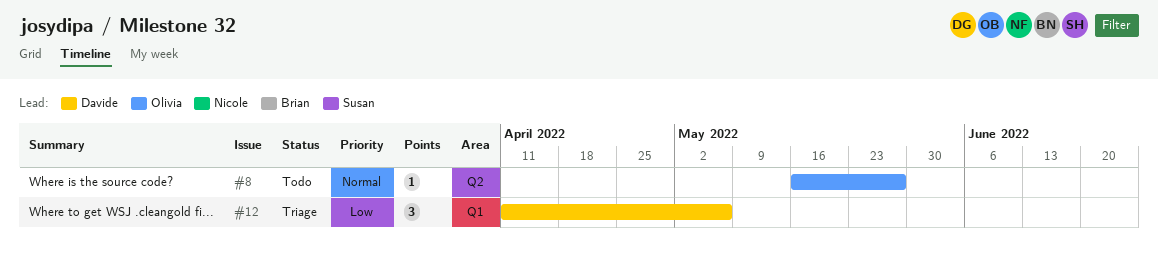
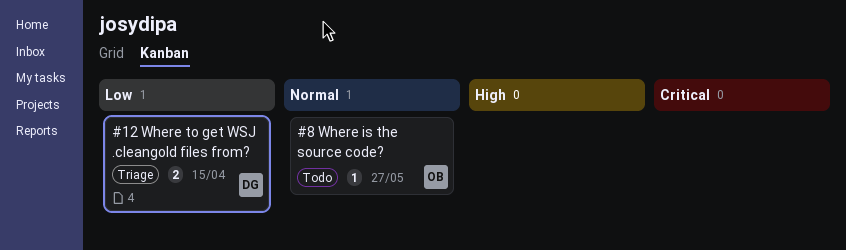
#12, estimate: 3 -> 2
#12, due: May 6 -> Apr 15

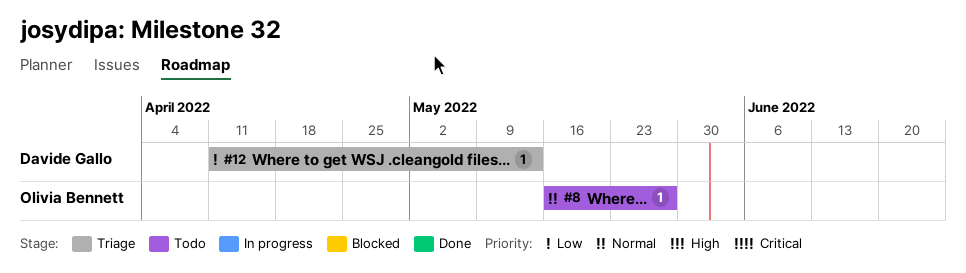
#12, estimate: 2 -> 1
#12, due: Apr 15 -> May 13

